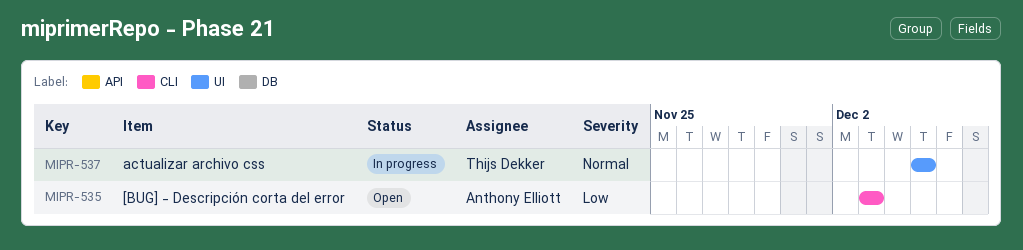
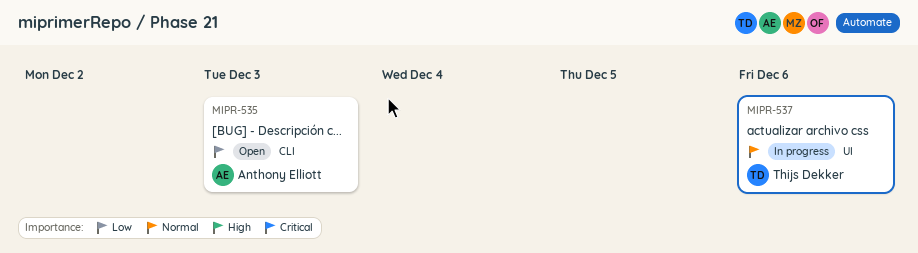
MIPR-537, due: Dec 5 -> Dec 6

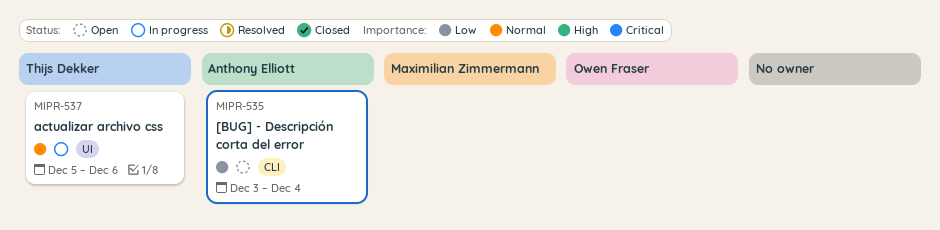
MIPR-535, due: Dec 3 -> Dec 4

